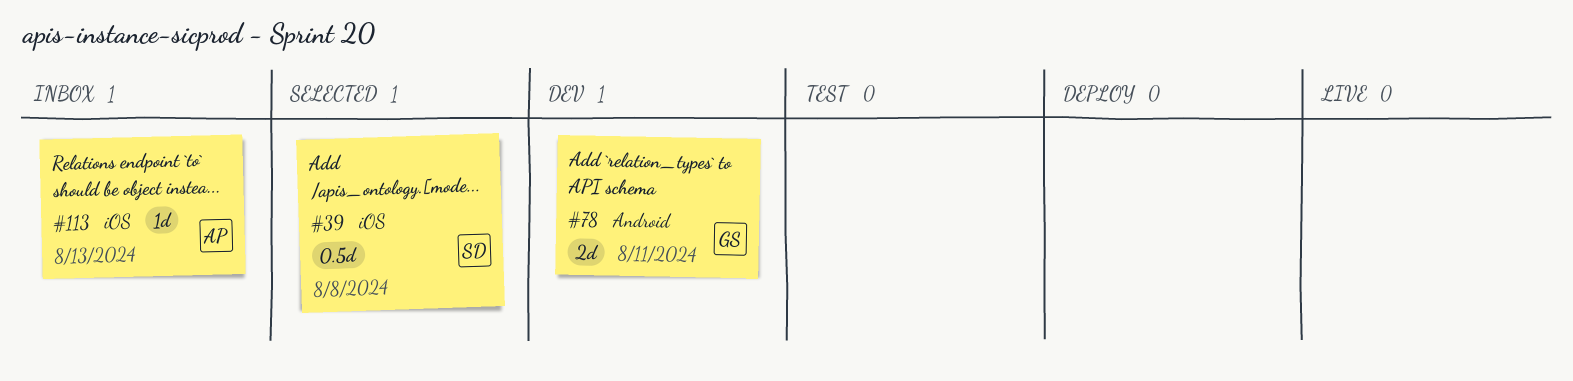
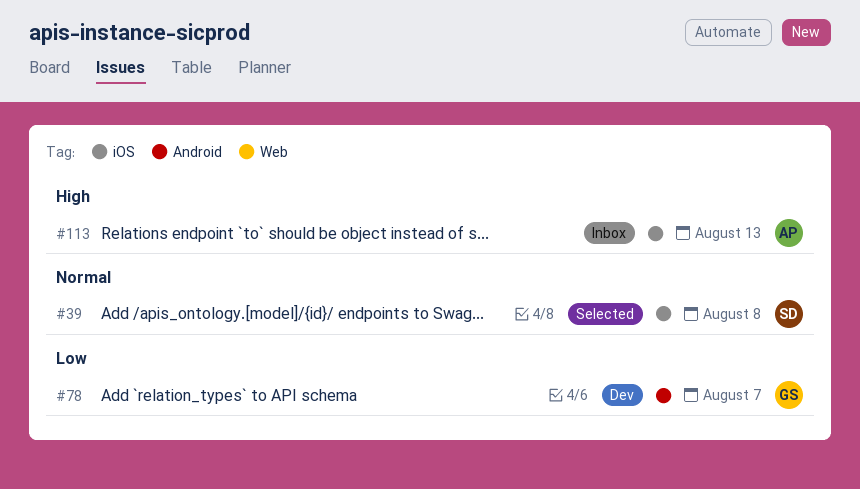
#78, due: Aug 11 -> Aug 7

